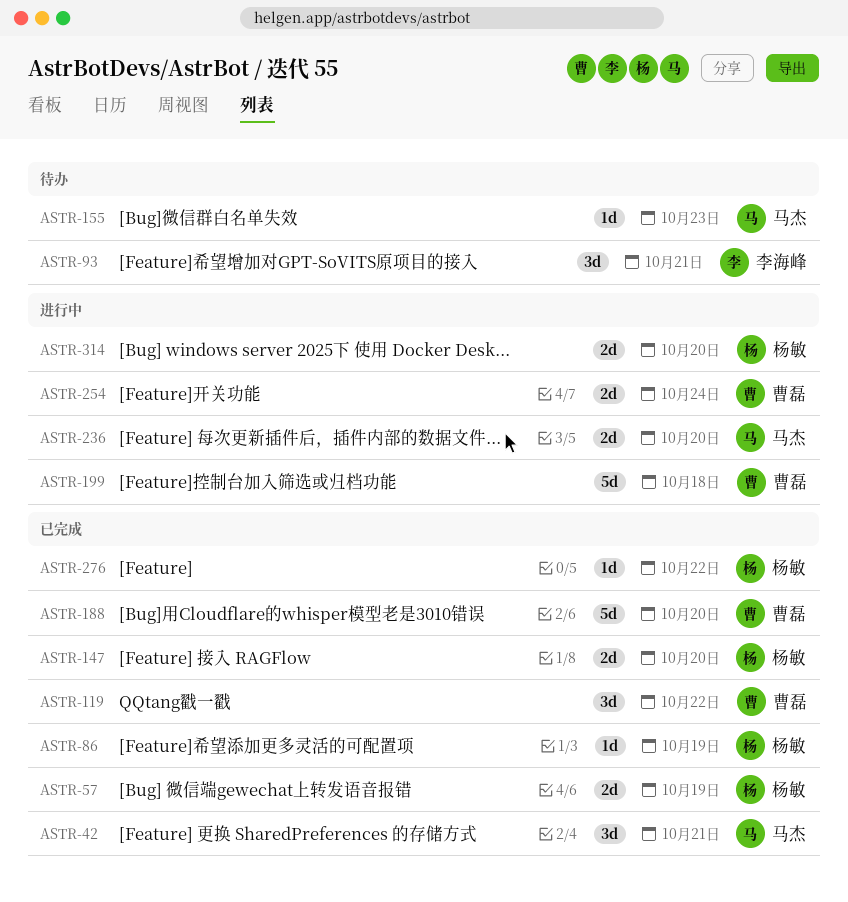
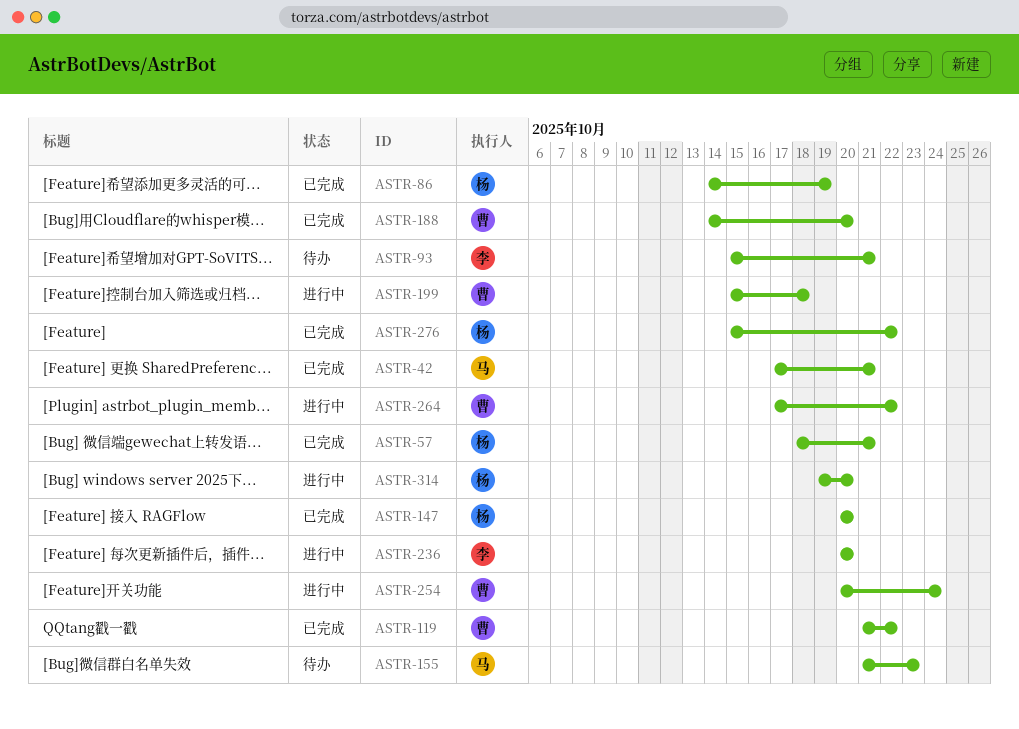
ASTR-57, due: Oct 19 -> Oct 21
ASTR-236, owner: 马杰 -> 李海峰
ASTR-264: none -> present

